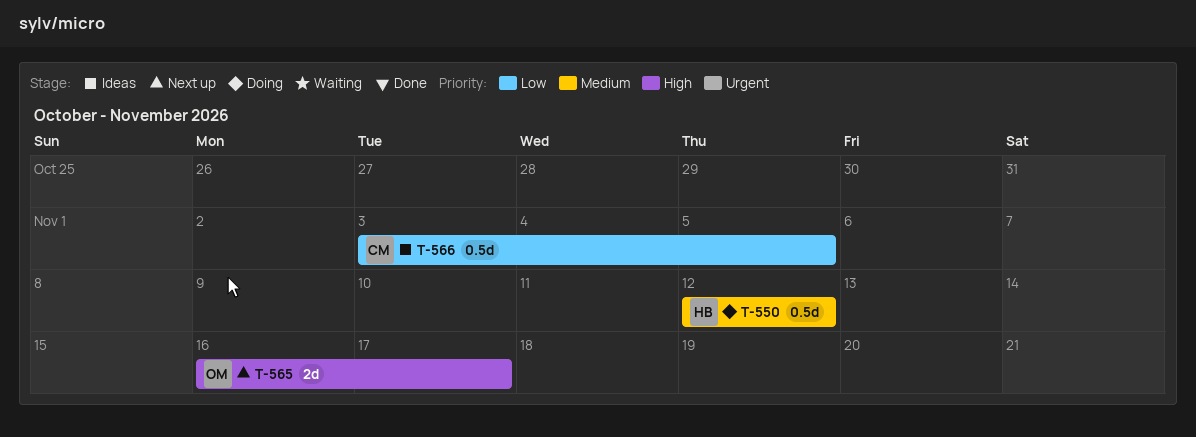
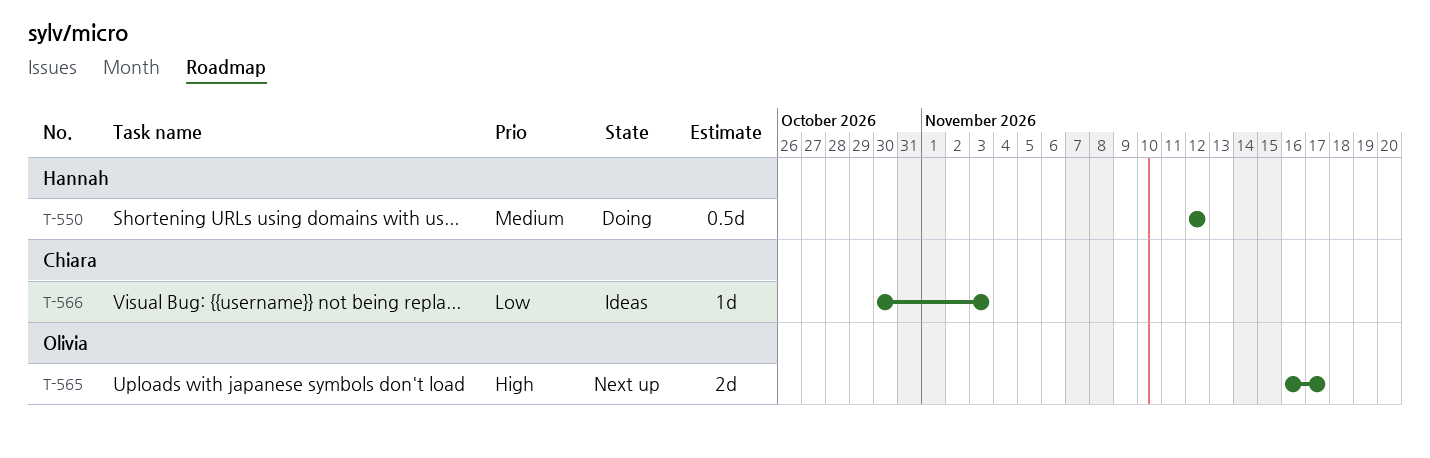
T-566, estimate: 0.5d -> 1d
T-566, start: Nov 3 -> Oct 30
T-566, due: Nov 5 -> Nov 3

